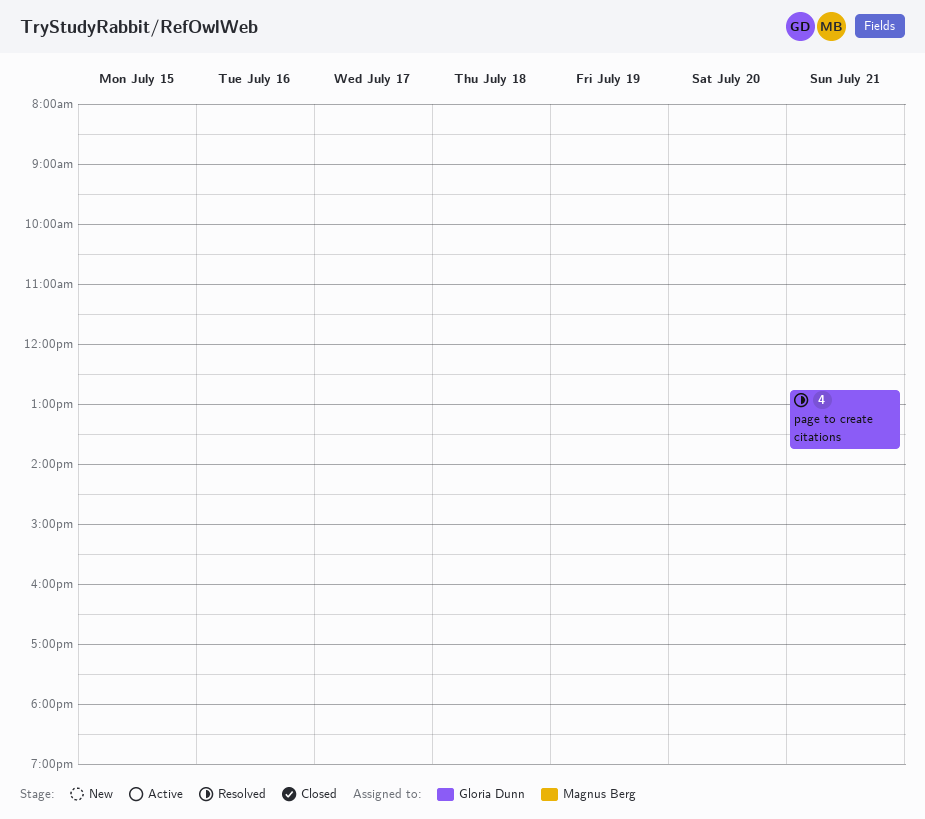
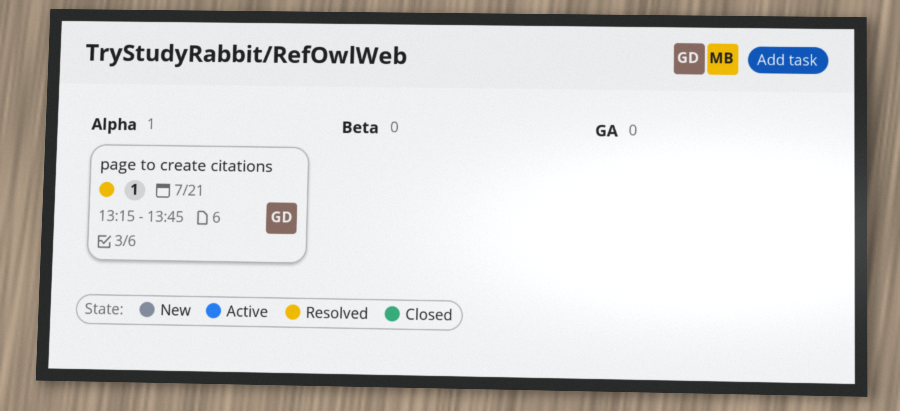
page to create citations, estimate: 4 -> 1
page to create citations, begins: 12:45 -> 13:15

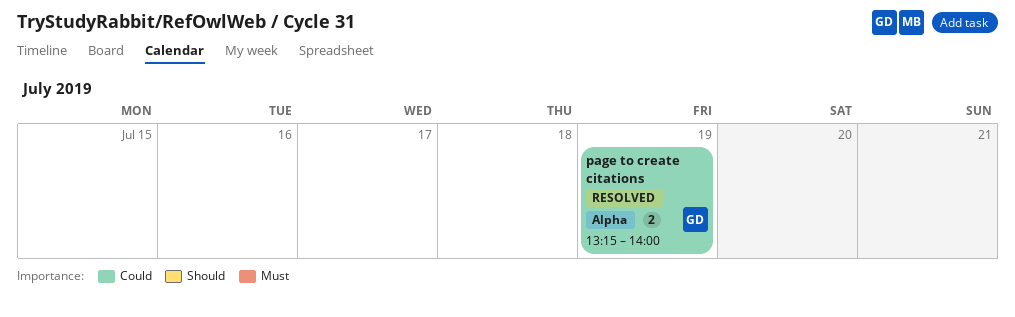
page to create citations, estimate: 1 -> 2
page to create citations, day: Jul 21 -> Jul 19
page to create citations, ends: 13:45 -> 14:00

